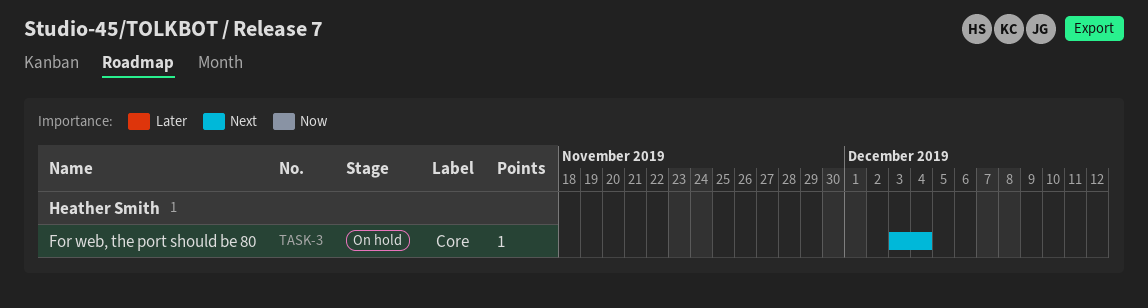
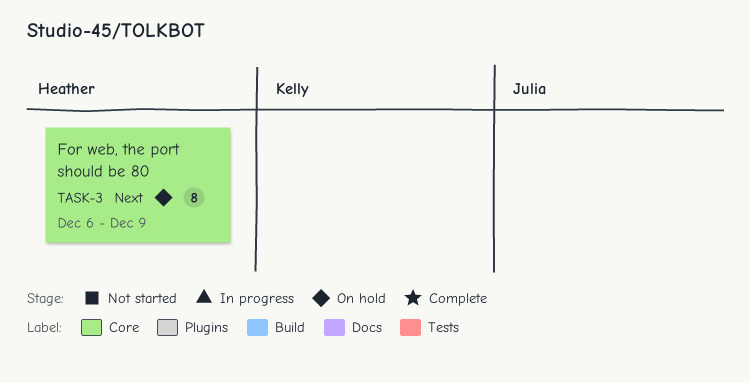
TASK-3, estimate: 1 -> 8
TASK-3, start: Dec 3 -> Dec 6
TASK-3, due: Dec 4 -> Dec 9

